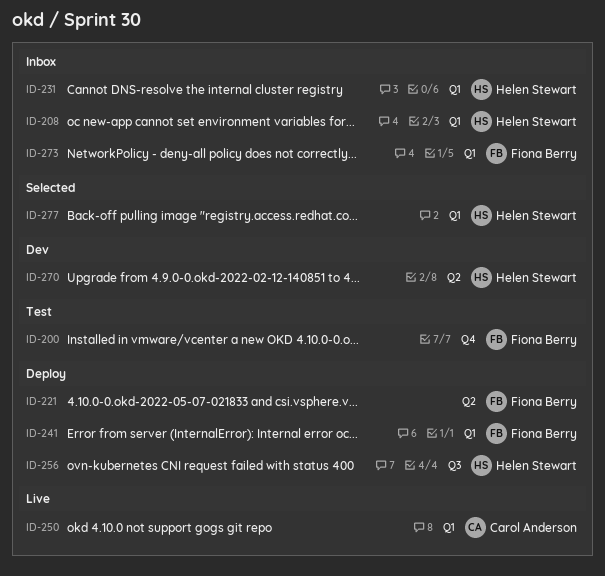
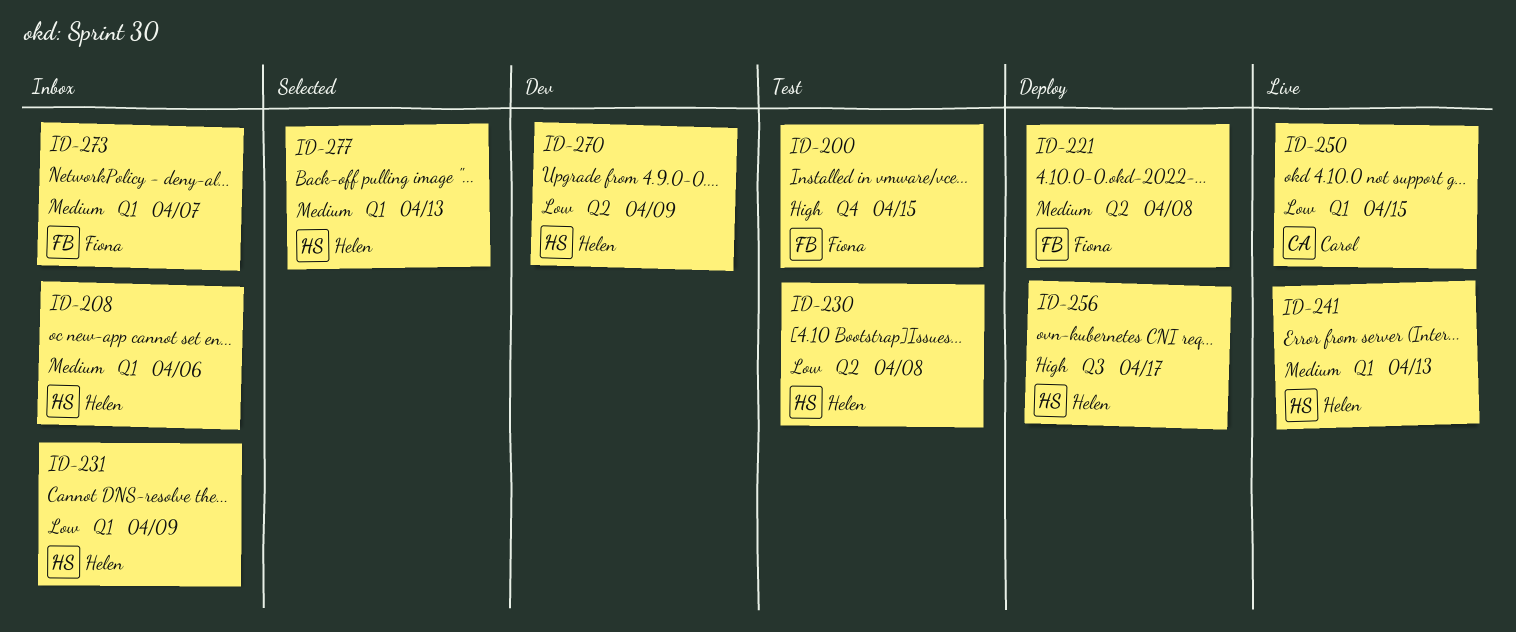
ID-230: none -> present
ID-241, status: Deploy -> Live
ID-241, owner: Fiona Berry -> Helen Stewart

